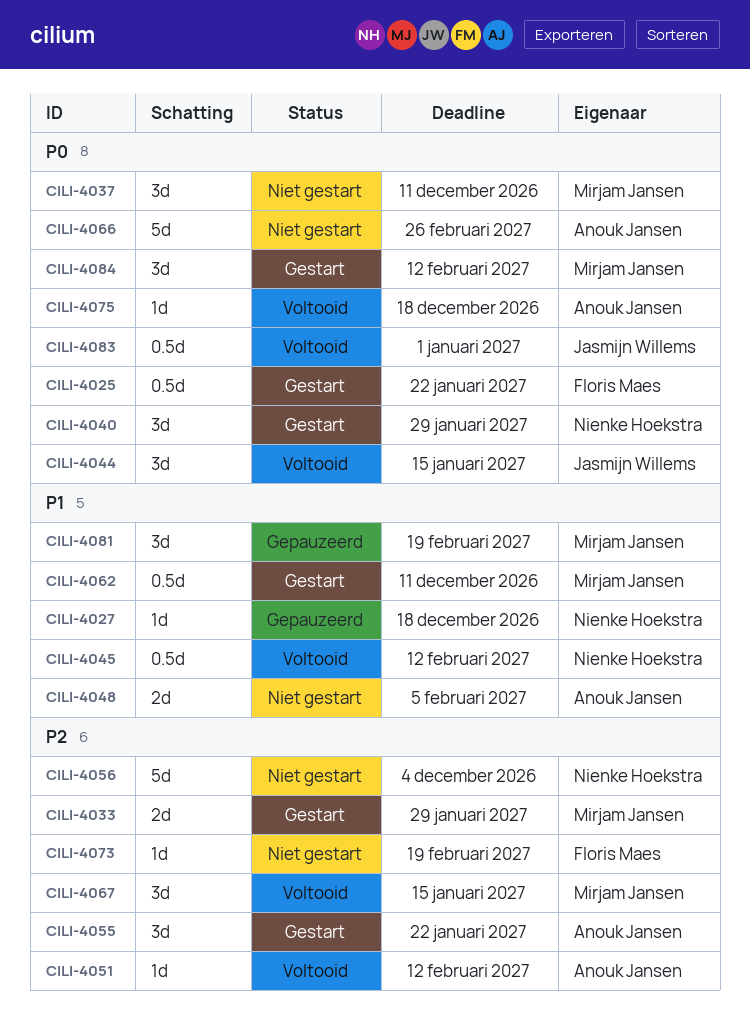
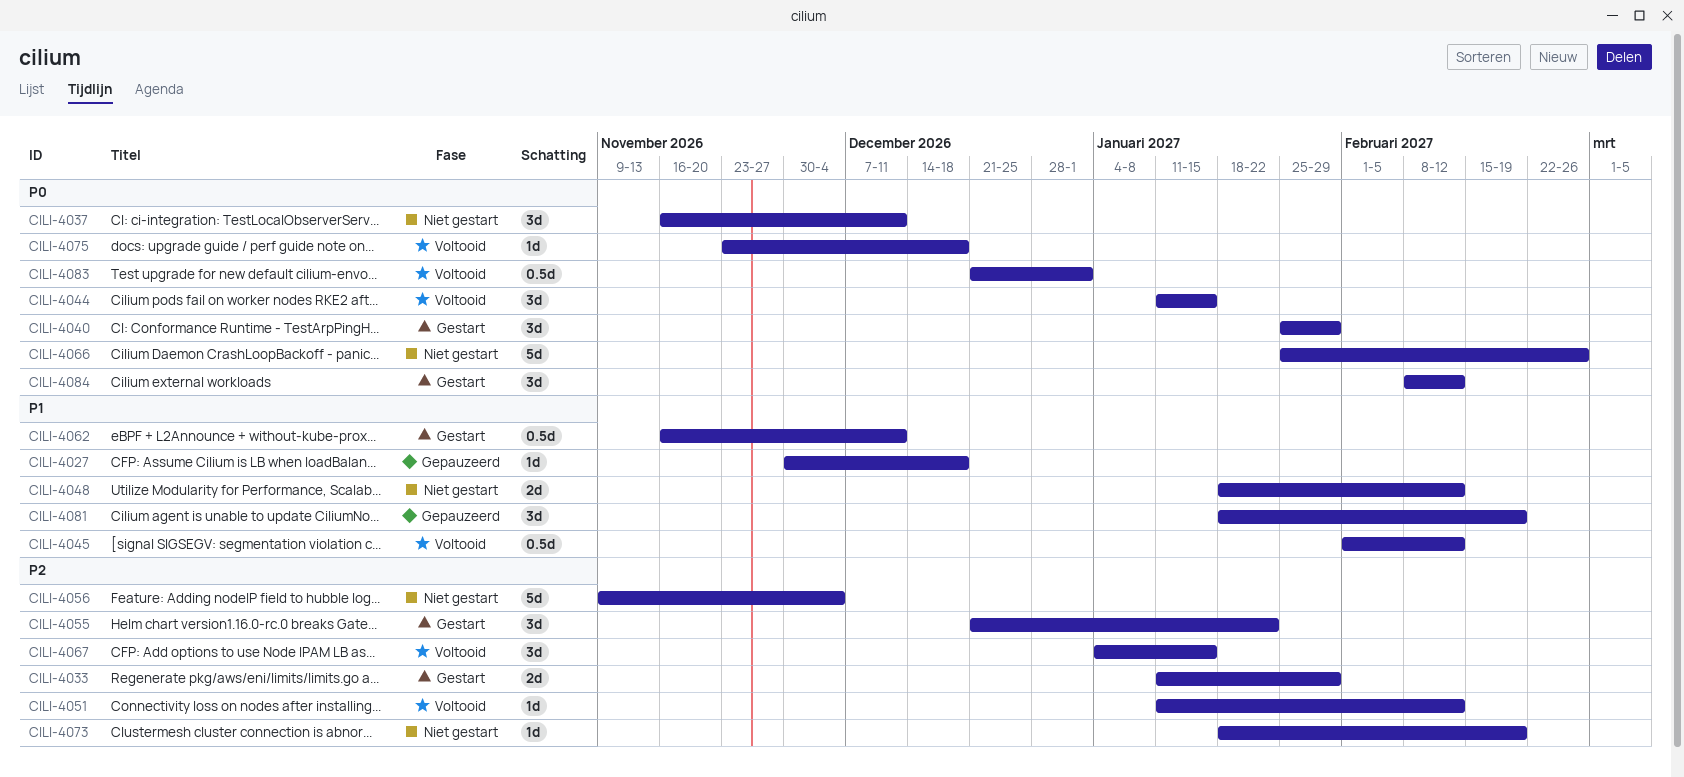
CILI-4025: present -> none
CILI-4048, due: Feb 5 -> Feb 12

